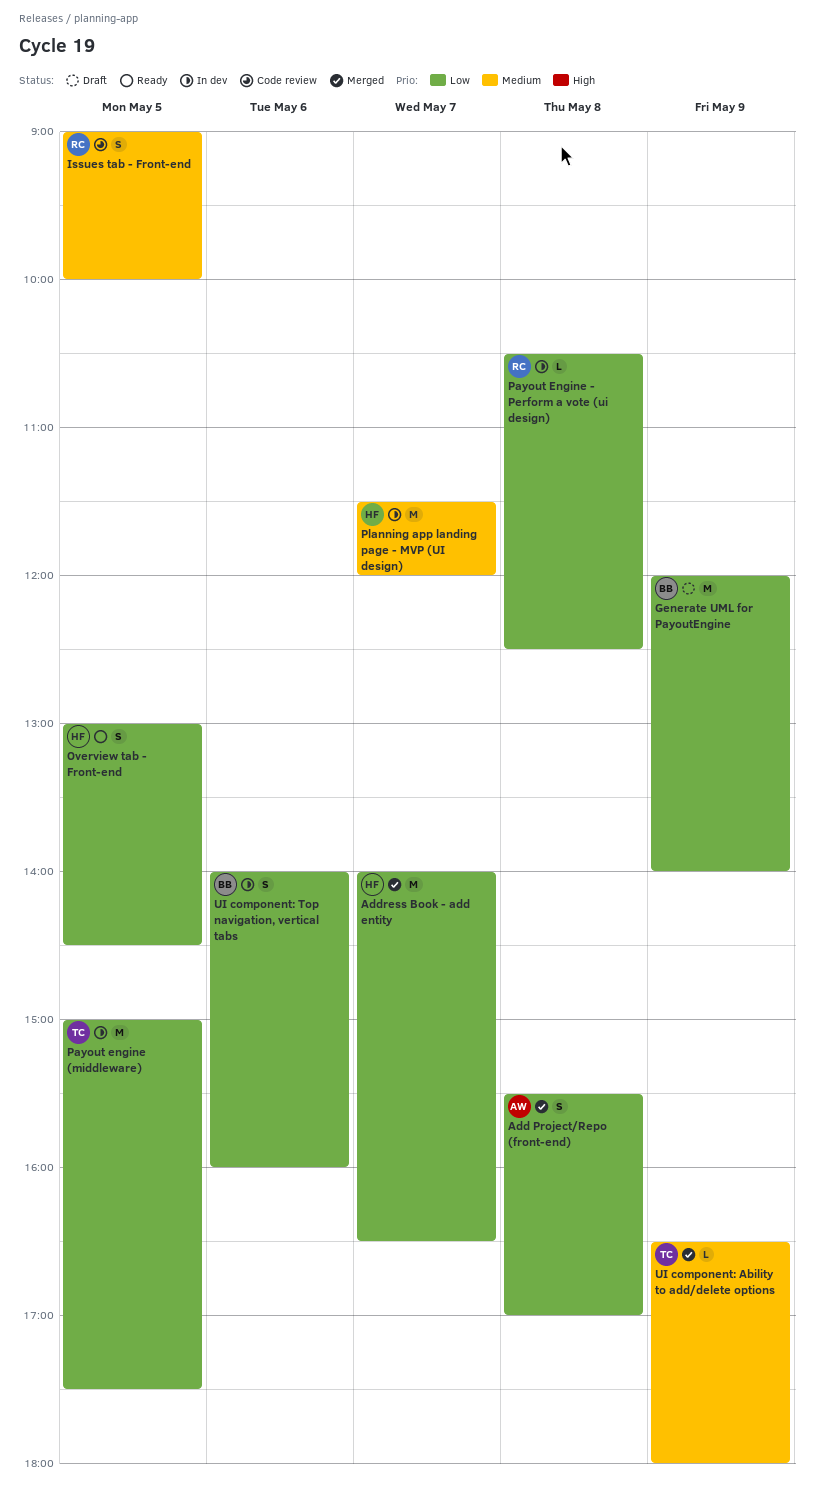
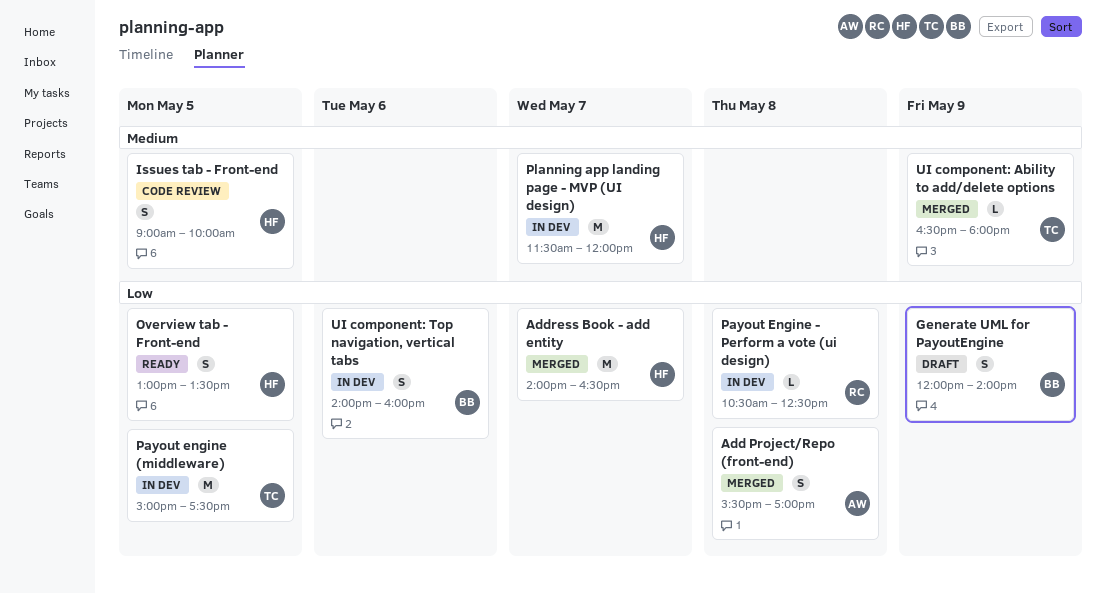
Generate UML for PayoutEngine, estimate: M -> S
Issues tab - Front-end, owner: RC -> HF
Overview tab - Front-end, ends: 14:30 -> 13:30

